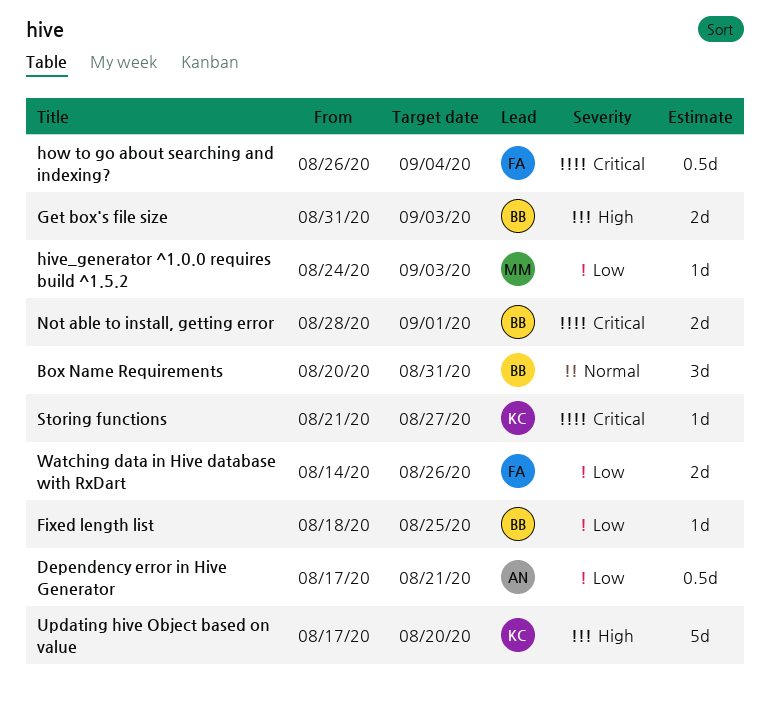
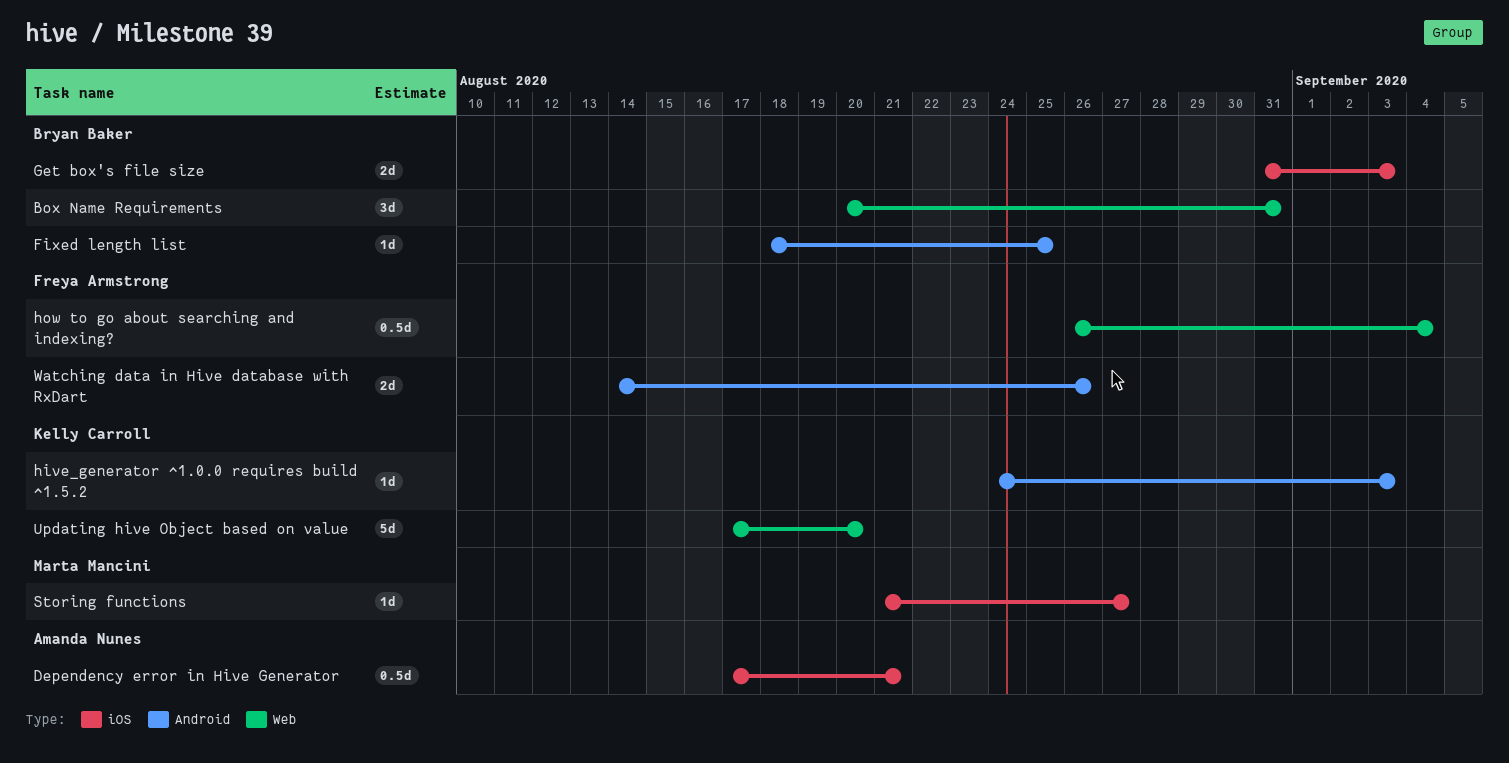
hive_generator ^1.0.0 requires build ^1.5.2, owner: Marta Mancini -> Kelly Carroll
Not able to install, getting error: present -> none
Storing functions, owner: Kelly Carroll -> Marta Mancini

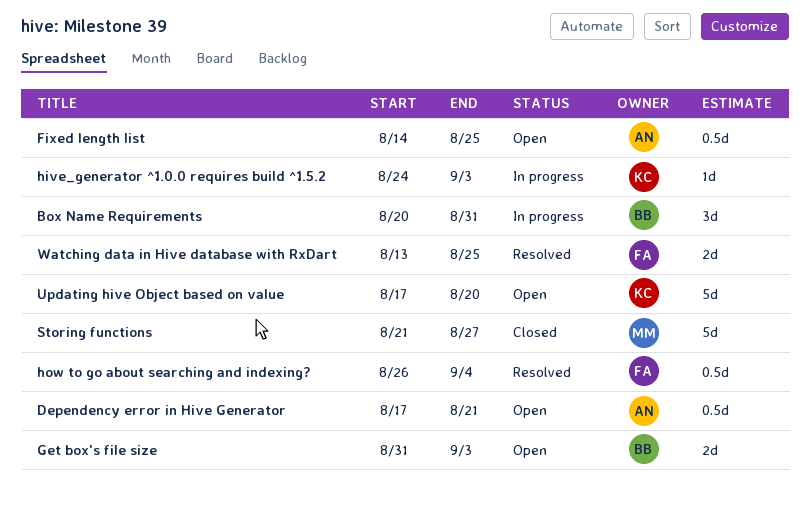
Fixed length list, owner: Bryan Baker -> Amanda Nunes
Fixed length list, estimate: 1d -> 0.5d
Fixed length list, start: Aug 18 -> Aug 14
Storing functions, estimate: 1d -> 5d
Watching data in Hive database with RxDart, start: Aug 14 -> Aug 13
Watching data in Hive database with RxDart, due: Aug 26 -> Aug 25

